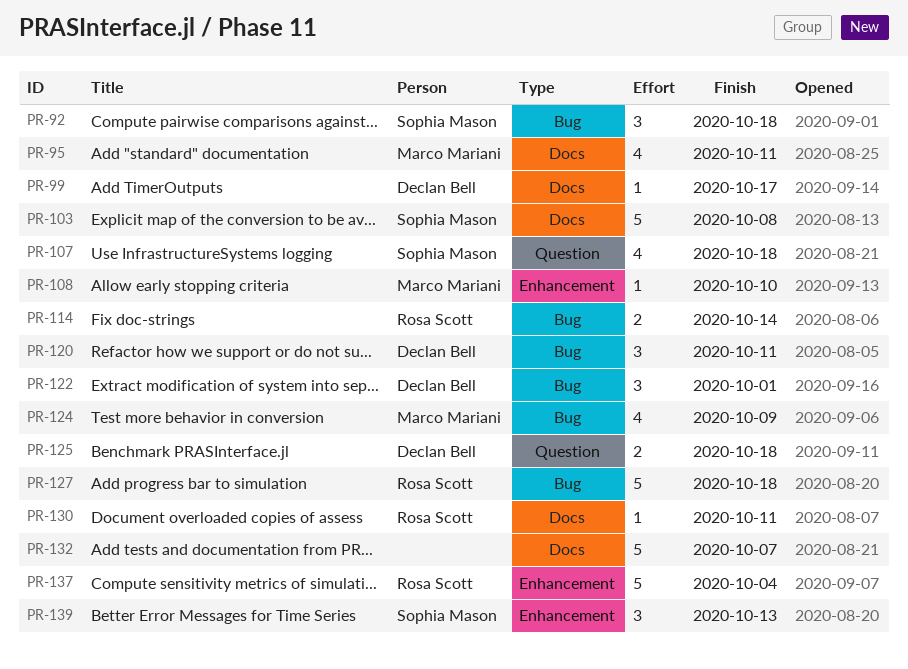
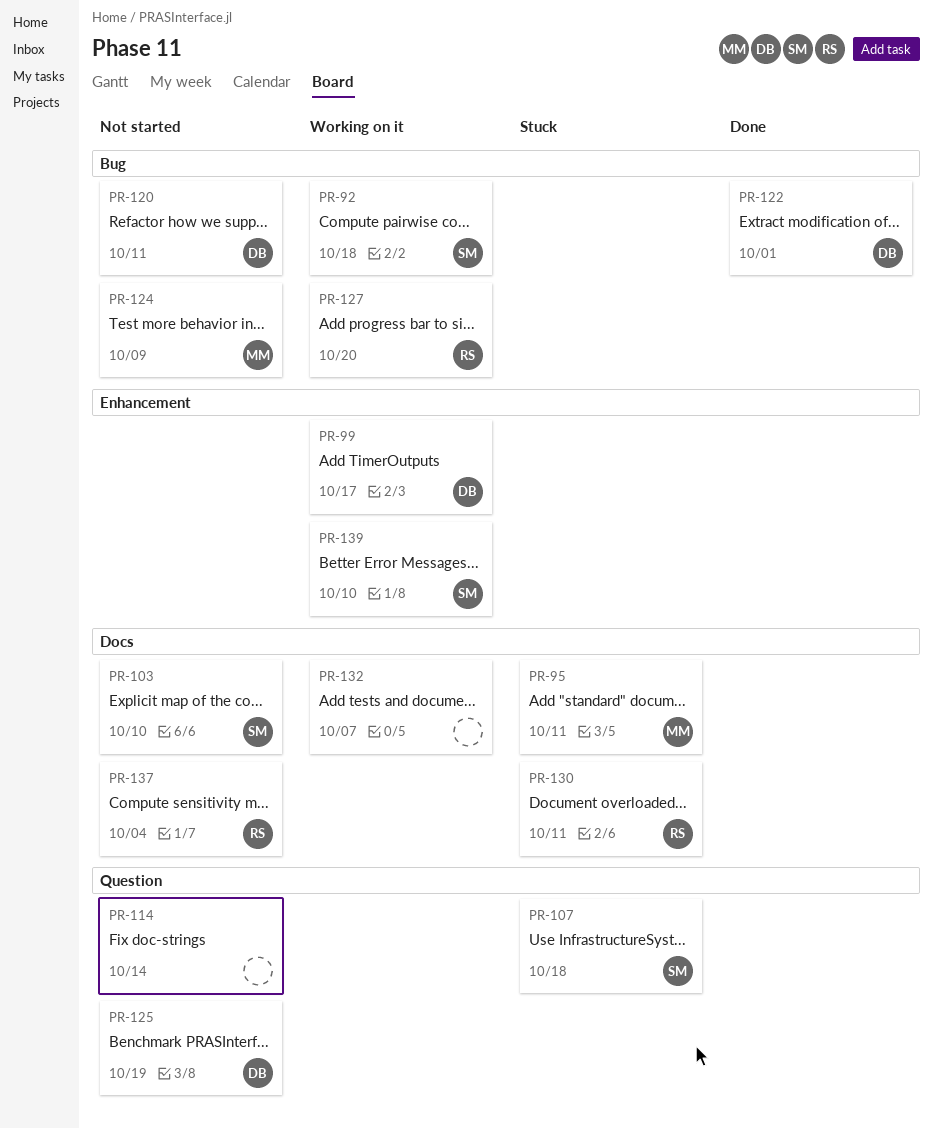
PR-99, label: Docs -> Enhancement
PR-103, due: Oct 8 -> Oct 10
PR-108: present -> none
PR-114, owner: Rosa Scott -> none
PR-114, label: Bug -> Question
PR-125, due: Oct 18 -> Oct 19
PR-127, due: Oct 18 -> Oct 20
PR-137, label: Enhancement -> Docs
PR-139, due: Oct 13 -> Oct 10

